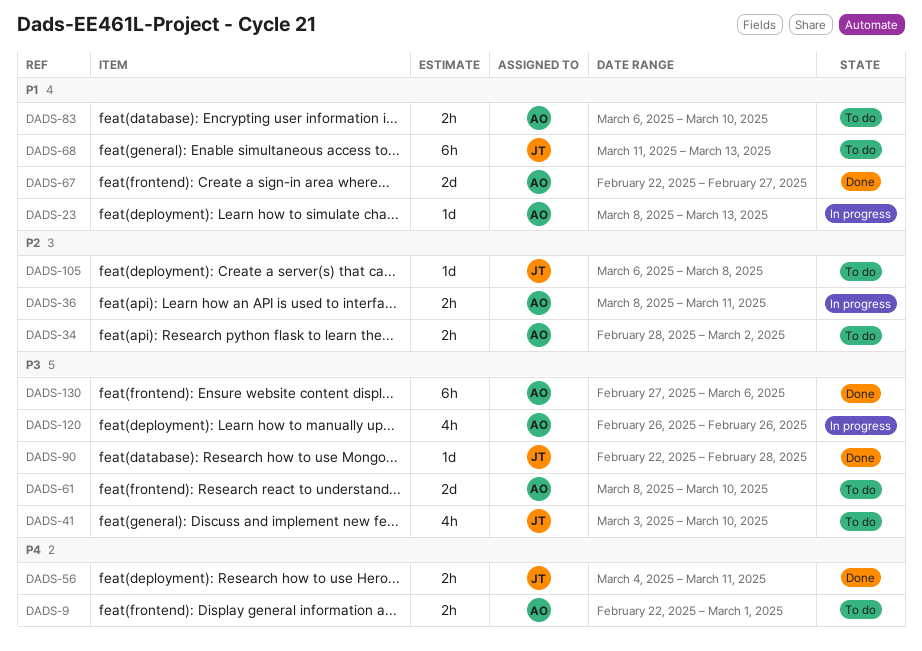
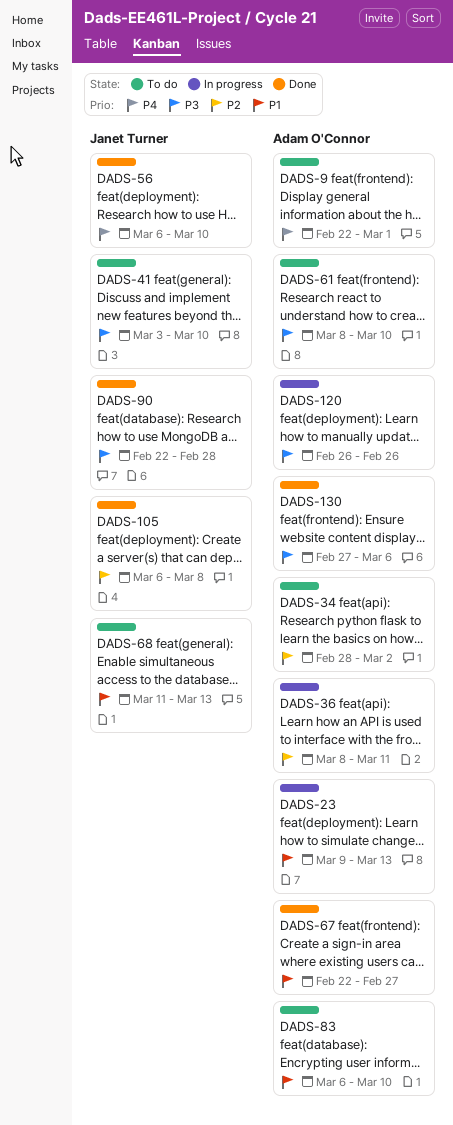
DADS-23, start: Mar 8 -> Mar 9
DADS-56, start: Mar 4 -> Mar 6
DADS-56, due: Mar 11 -> Mar 10
DADS-105, status: To do -> Done

